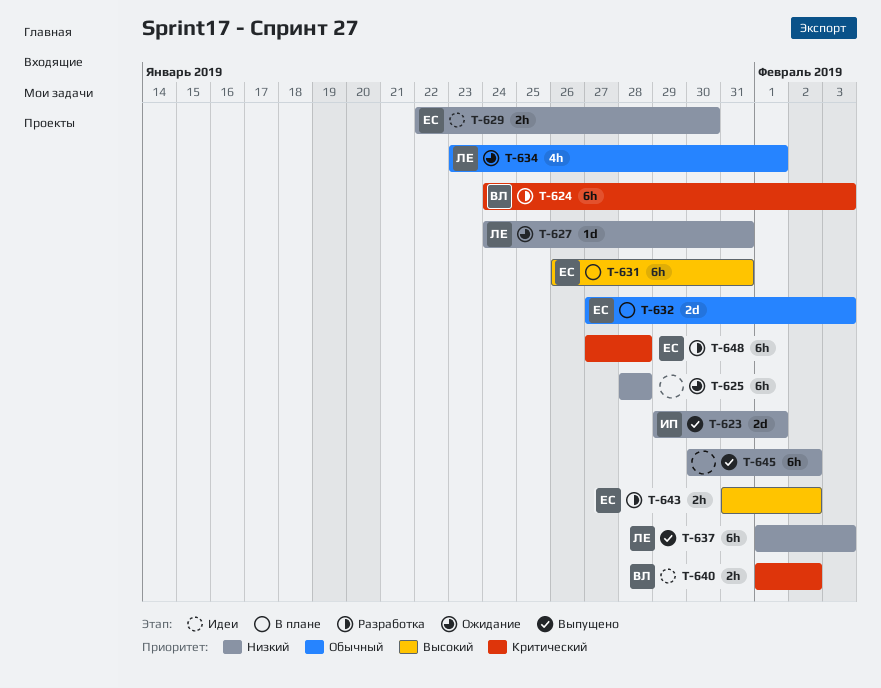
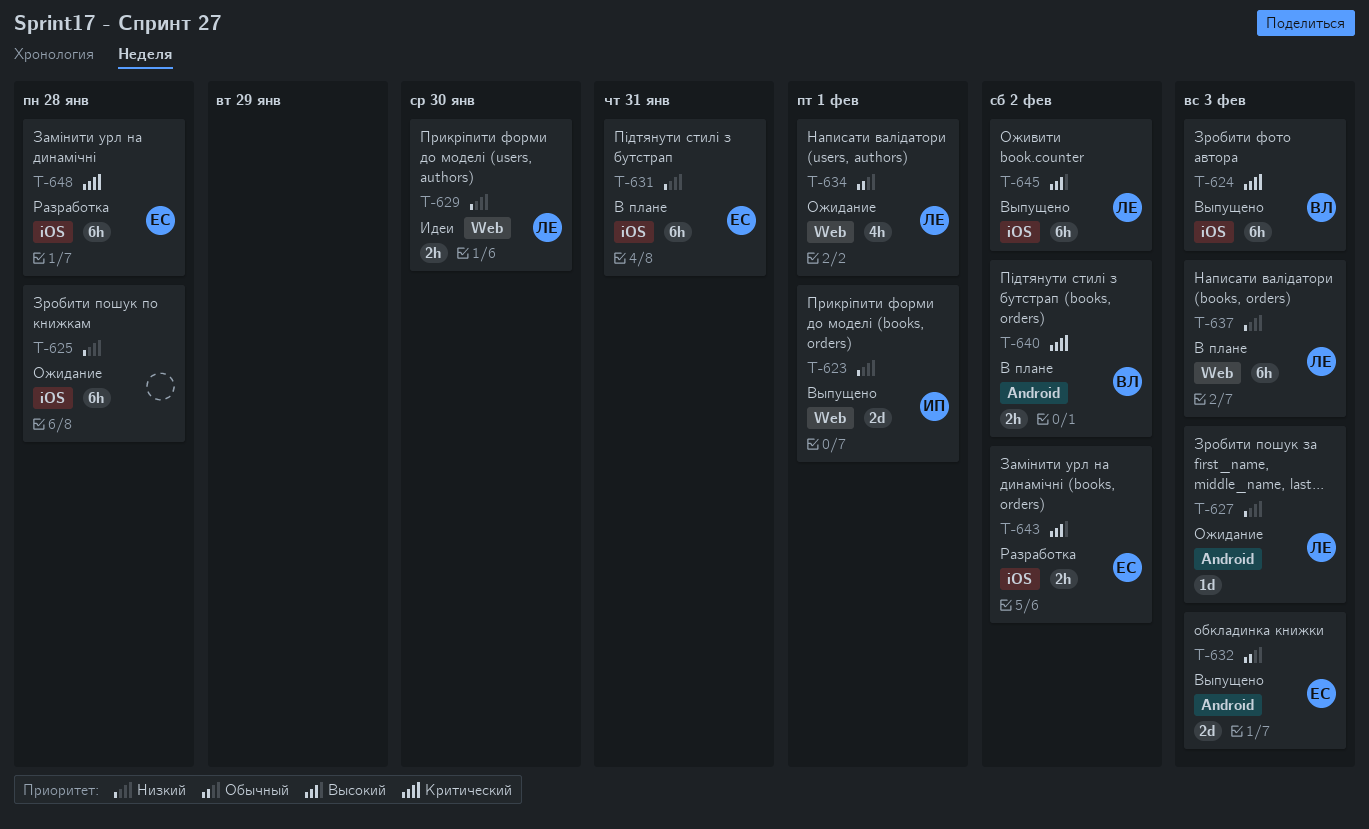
T-624, status: Разработка -> Выпущено
T-627, due: Jan 31 -> Feb 3
T-629, owner: ЕС -> ЛЕ
T-631, priority: Высокий -> Низкий
T-632, status: В плане -> Выпущено
T-637, status: Выпущено -> В плане
T-640, status: Идеи -> В плане
T-645, owner: none -> ЛЕ
T-645, priority: Низкий -> Высокий

